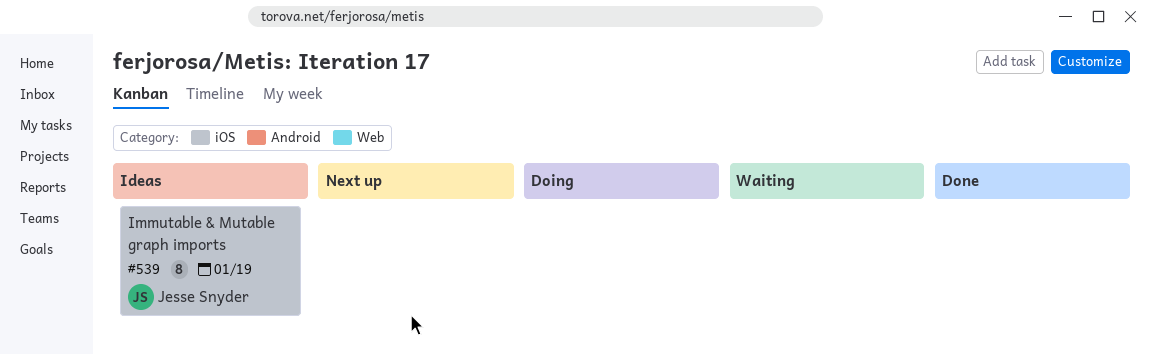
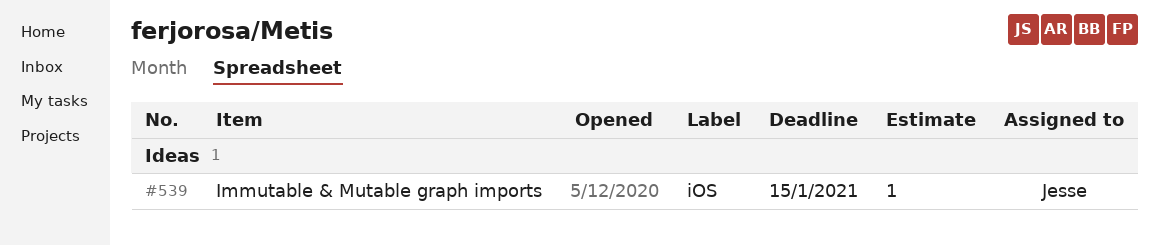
#539, estimate: 8 -> 1
#539, due: Jan 19 -> Jan 15

